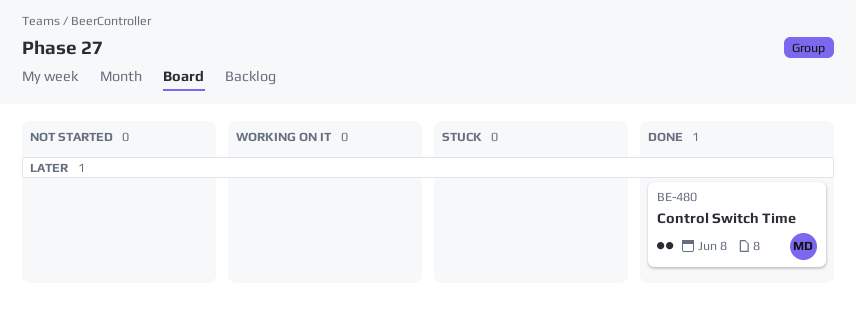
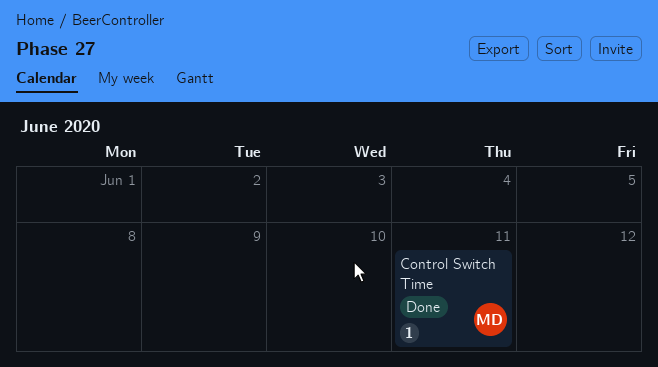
Control Switch Time, estimate: 2 -> 1
Control Switch Time, due: Jun 8 -> Jun 11

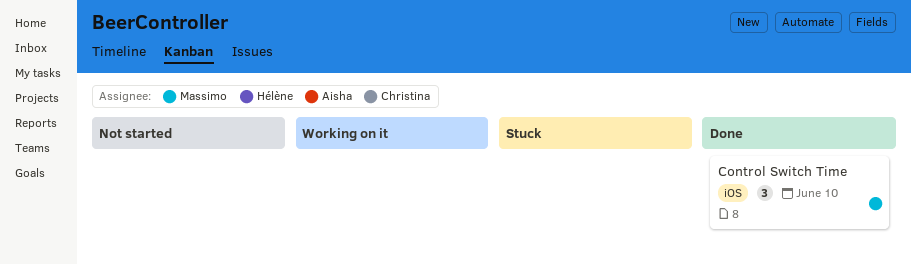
Control Switch Time, estimate: 1 -> 3
Control Switch Time, due: Jun 11 -> Jun 10

